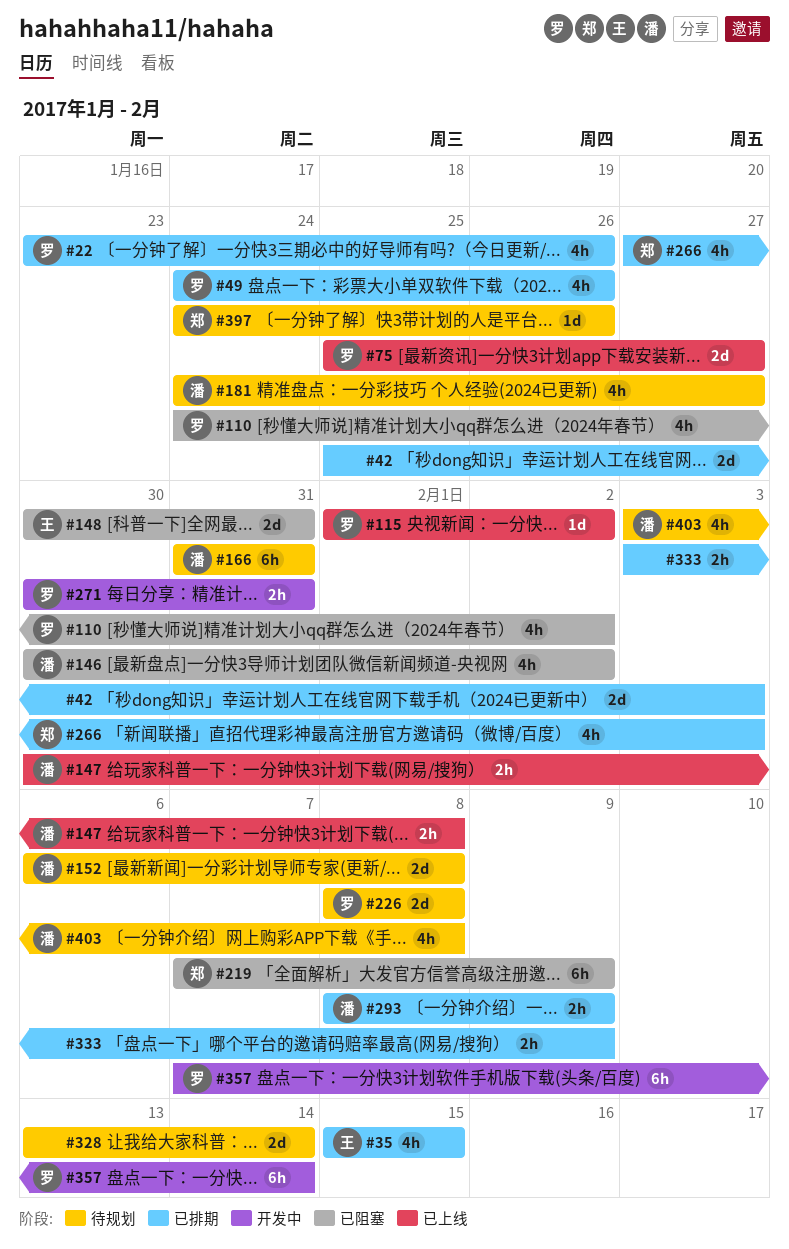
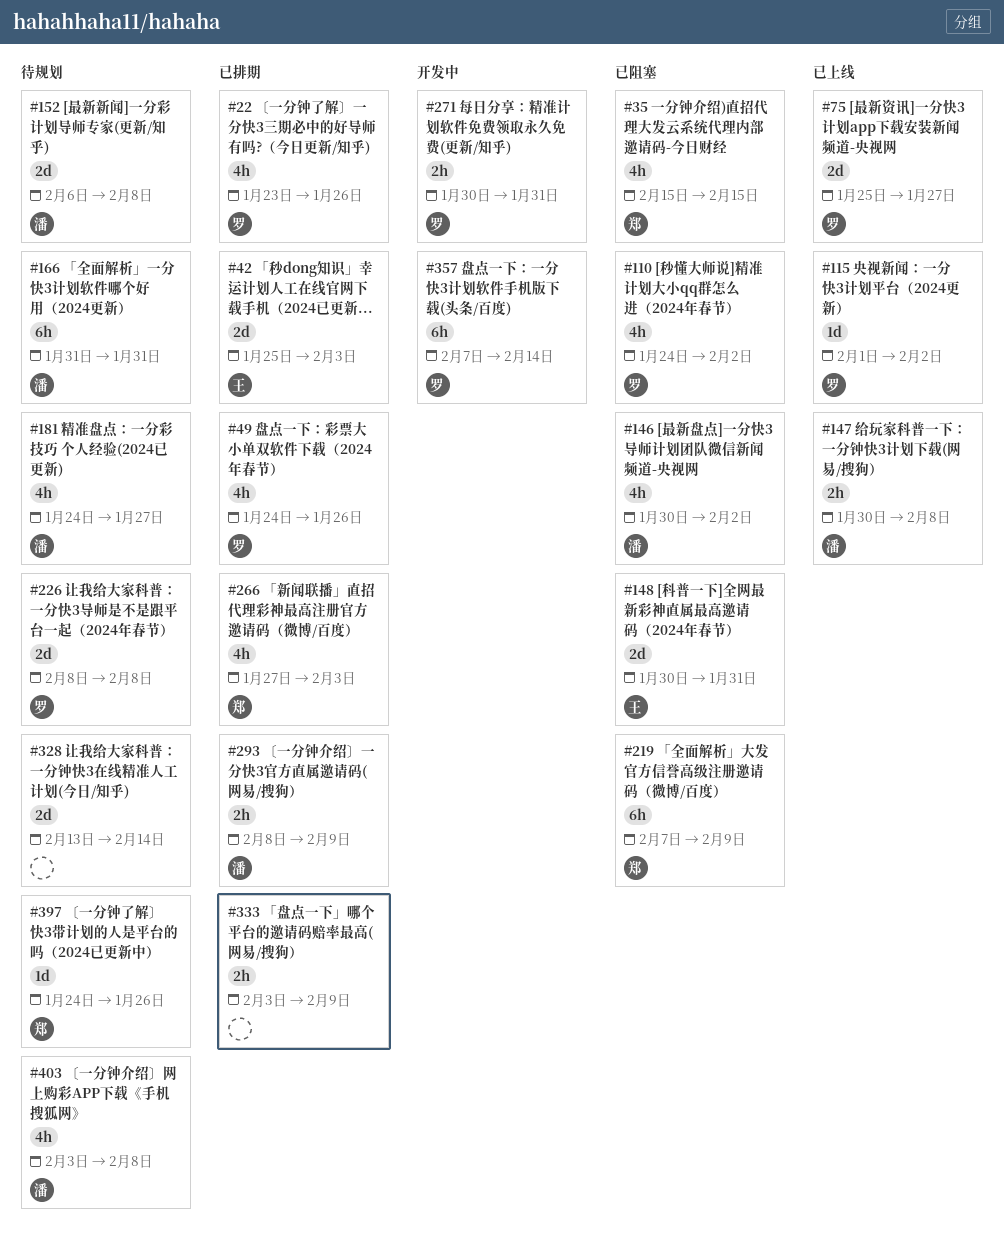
#35, status: 已排期 -> 已阻塞
#35, owner: 王 -> 郑
#42, owner: none -> 王

